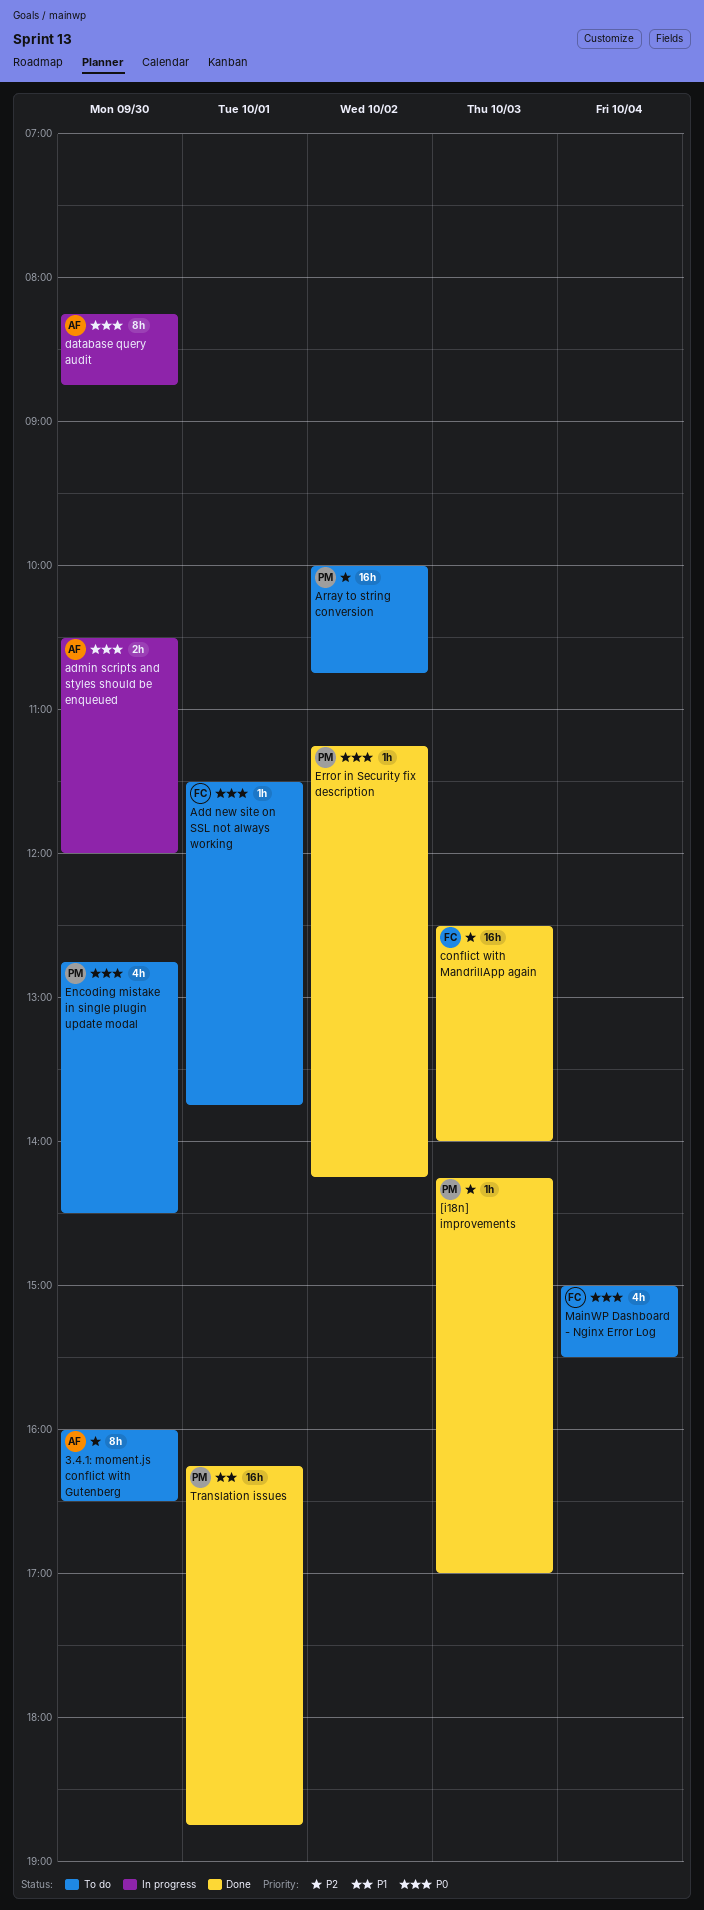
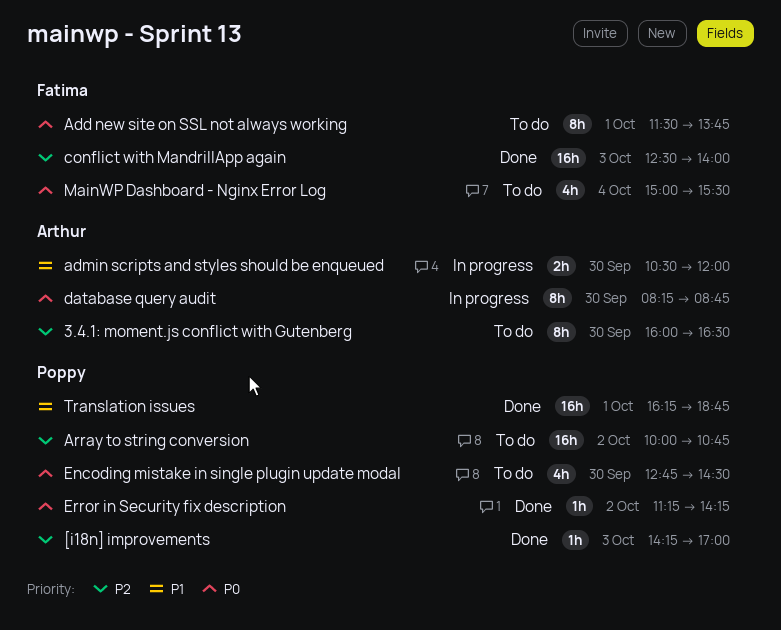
Add new site on SSL not always working, estimate: 1h -> 8h
admin scripts and styles should be enqueued, priority: P0 -> P1

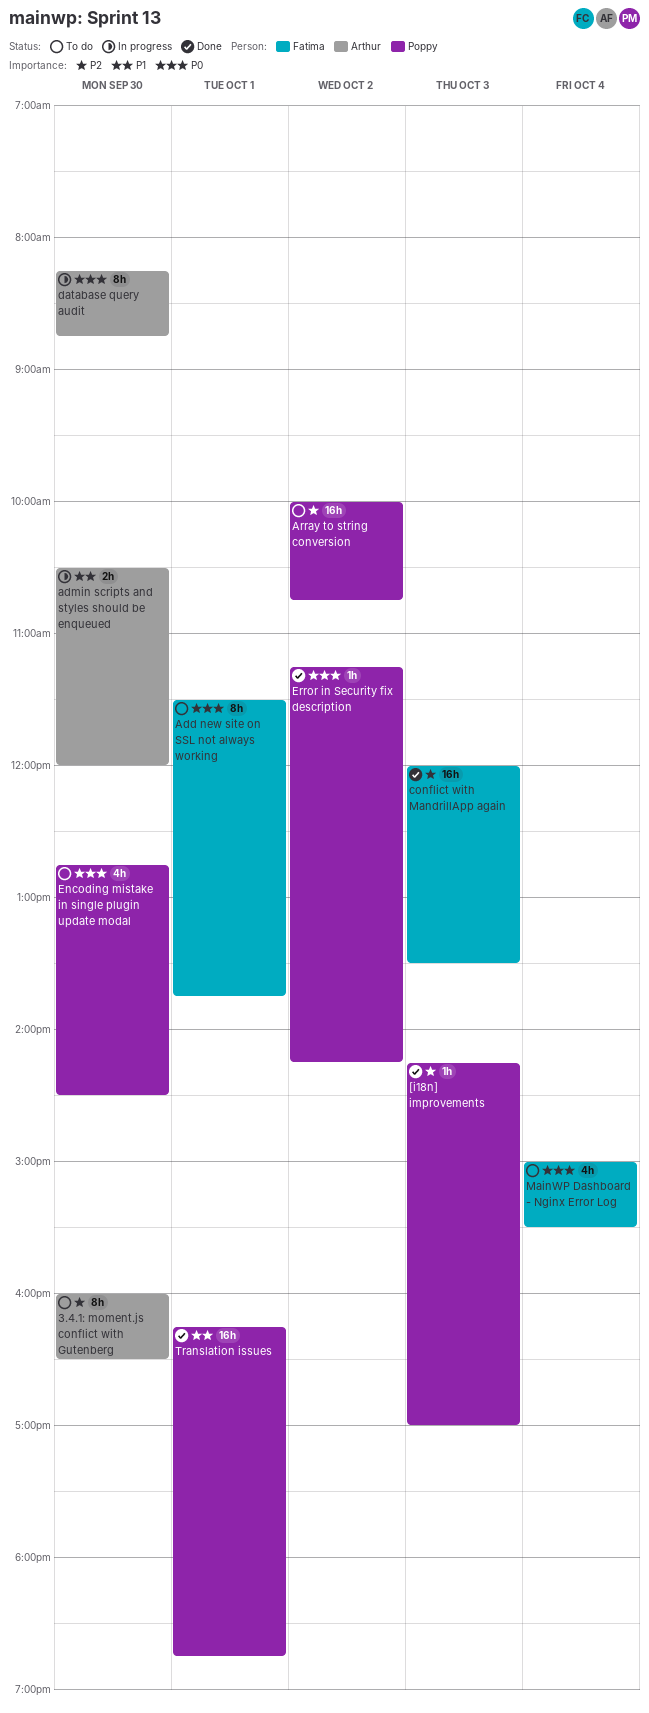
conflict with MandrillApp again, begins: 12:30 -> 12:00
conflict with MandrillApp again, ends: 14:00 -> 13:30

